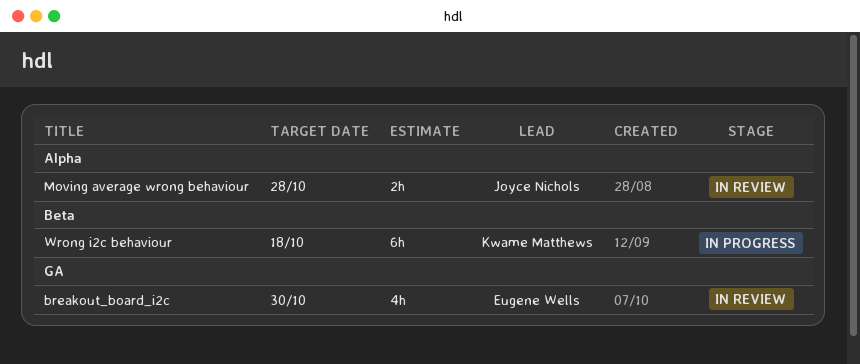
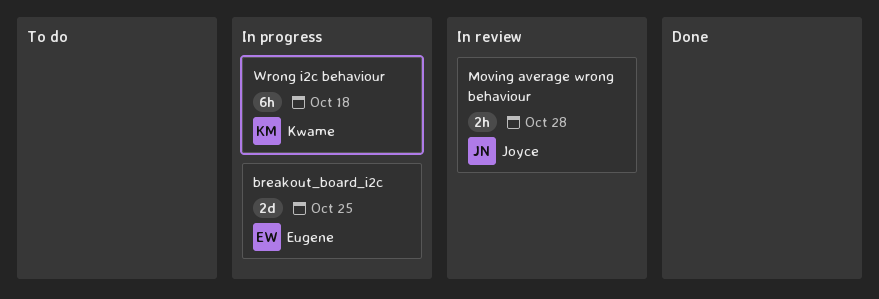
breakout_board_i2c, status: In review -> In progress
breakout_board_i2c, estimate: 4h -> 2d
breakout_board_i2c, due: Oct 30 -> Oct 25

